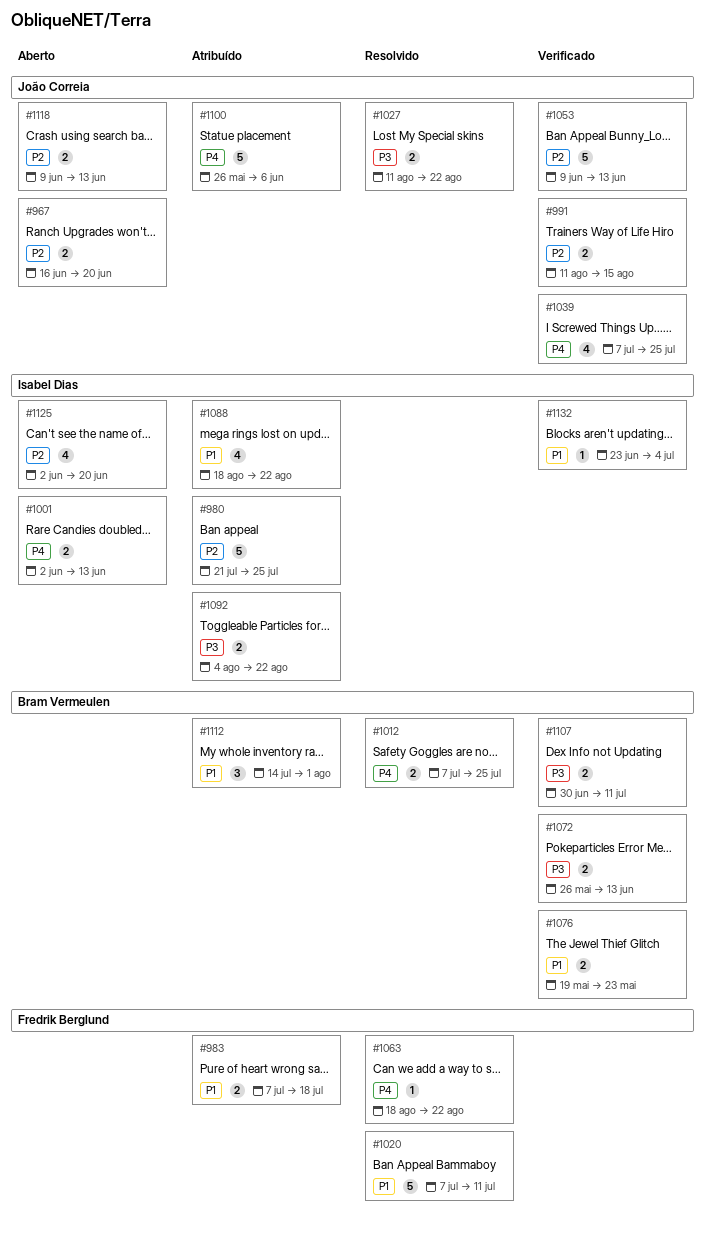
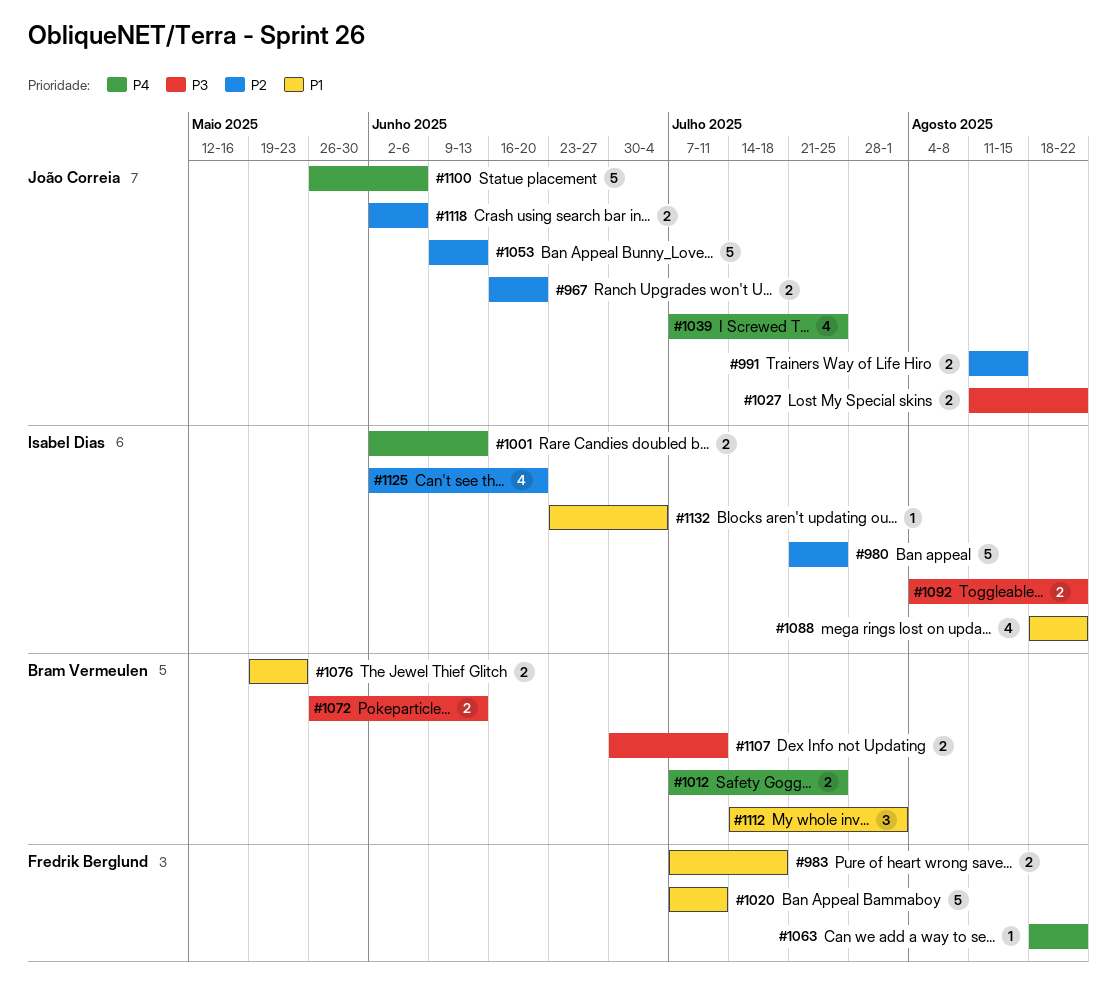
#1118, start: Jun 9 -> Jun 2
#1118, due: Jun 13 -> Jun 6

